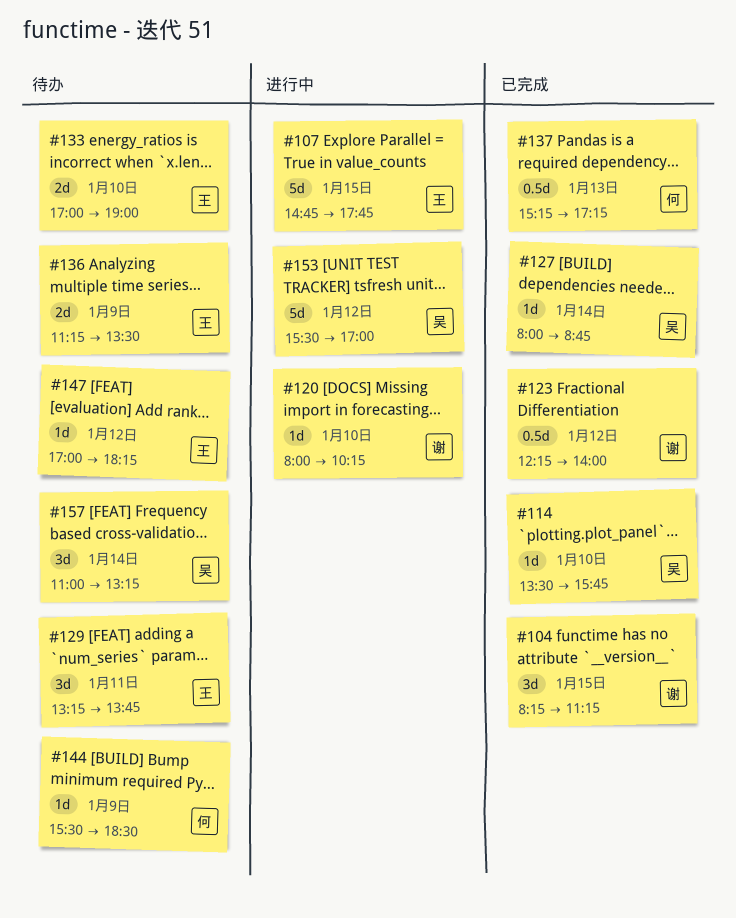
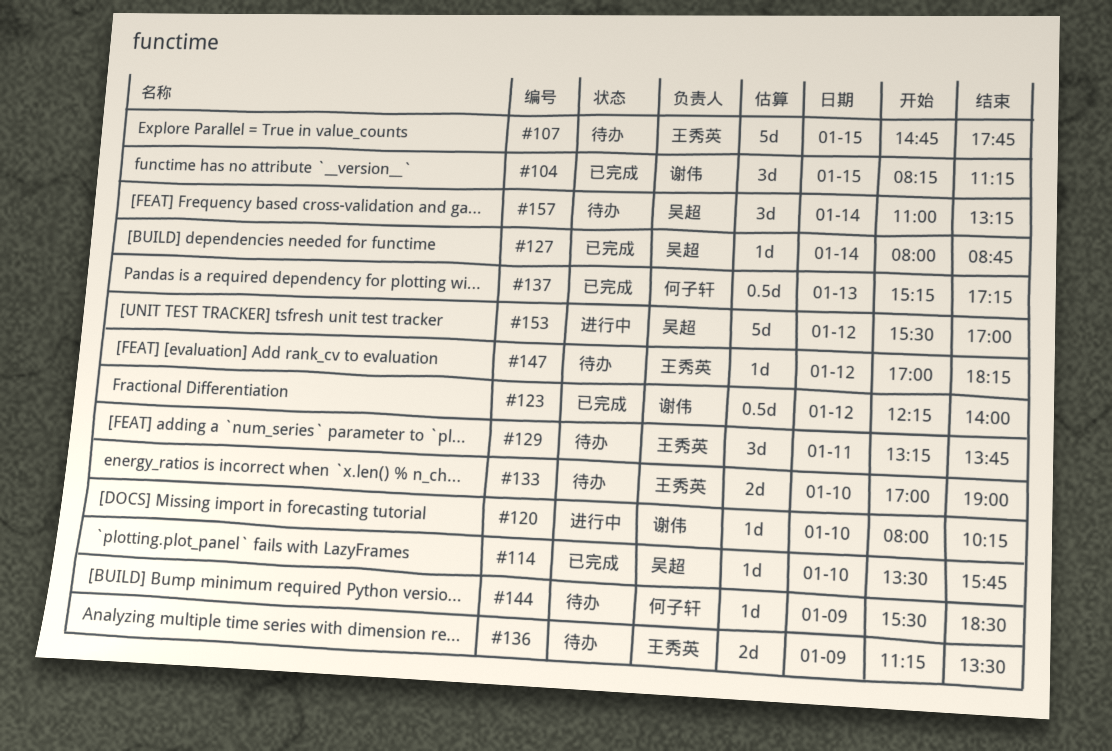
#107, status: 进行中 -> 待办

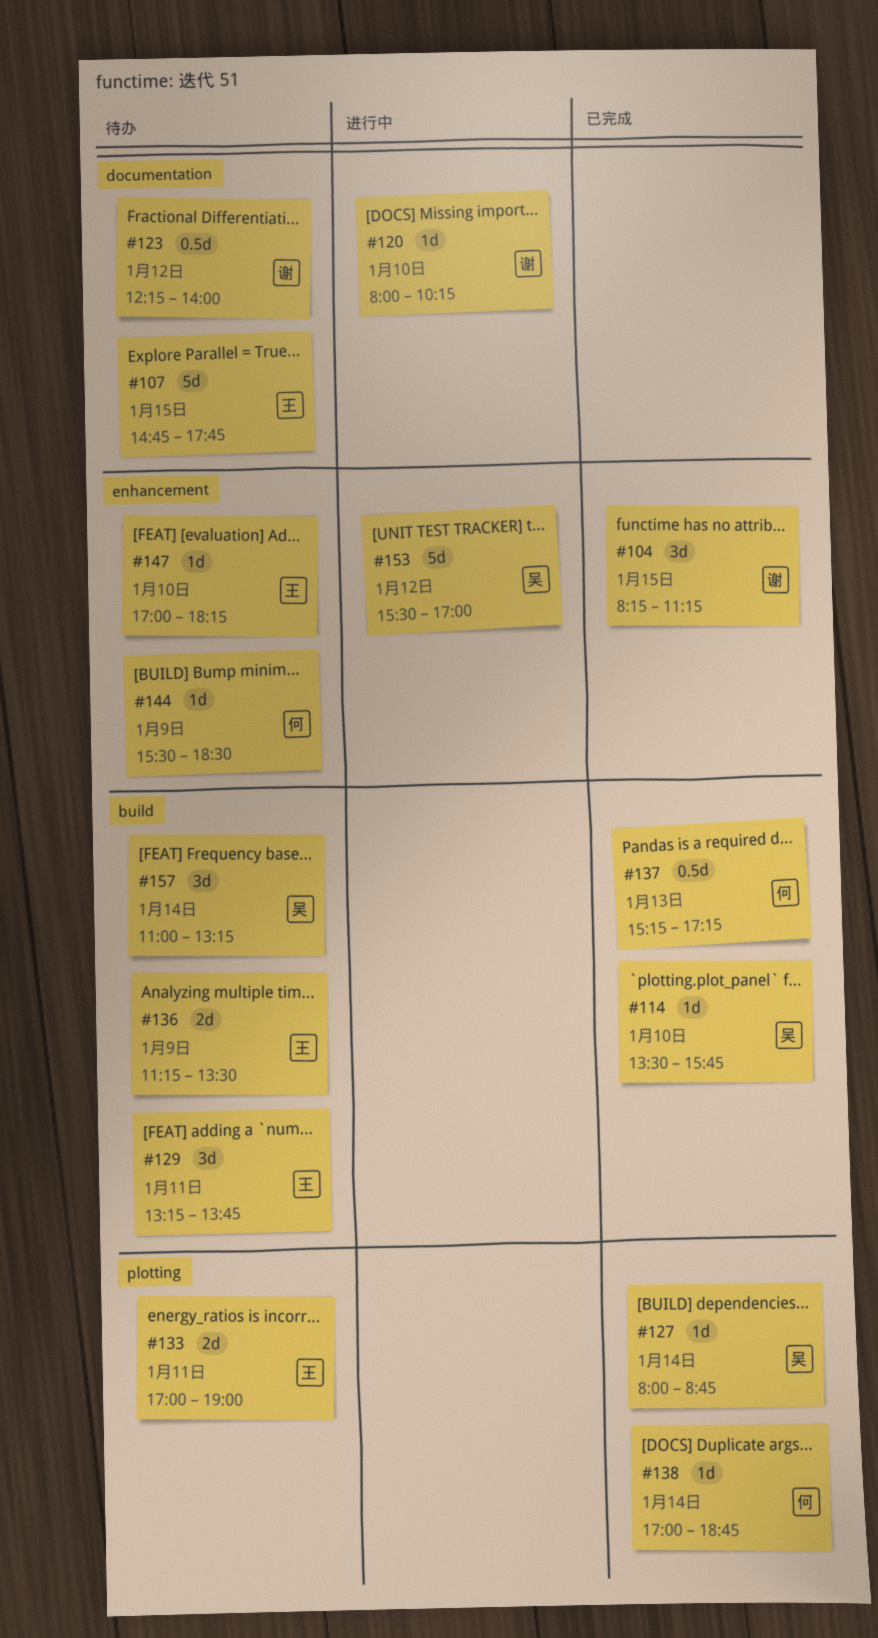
#123, status: 已完成 -> 待办
#133, day: Jan 10 -> Jan 11
#138: none -> present
#147, day: Jan 12 -> Jan 10

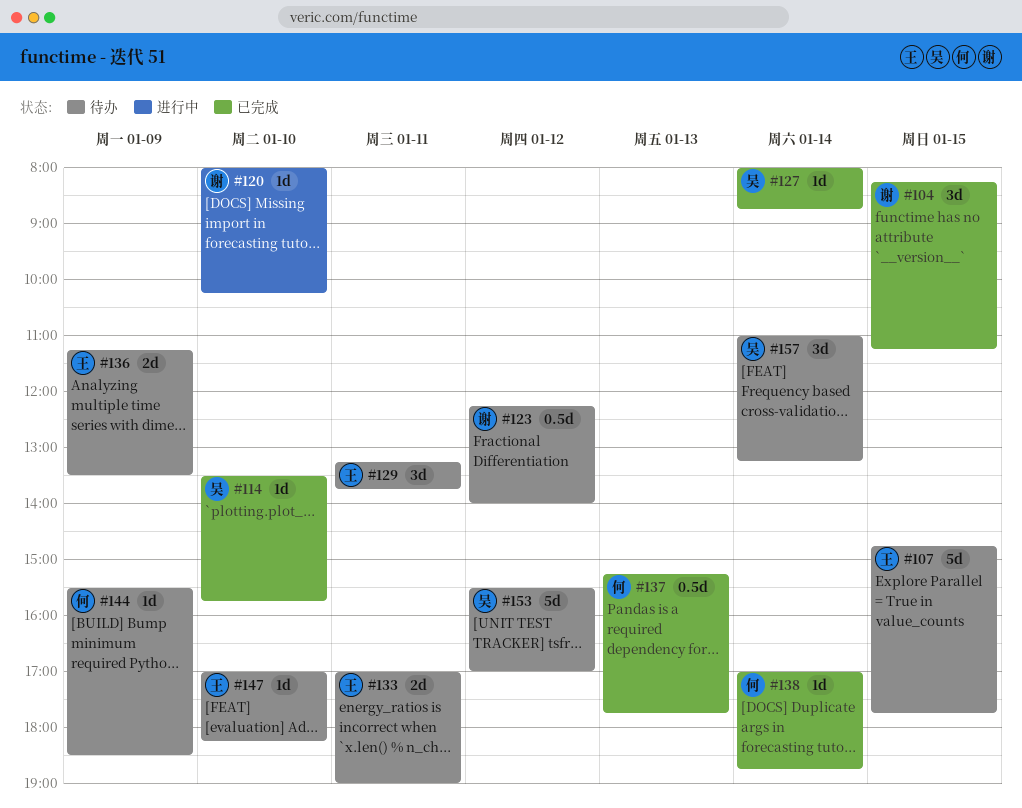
#137, ends: 17:15 -> 17:45
#153, status: 进行中 -> 待办

